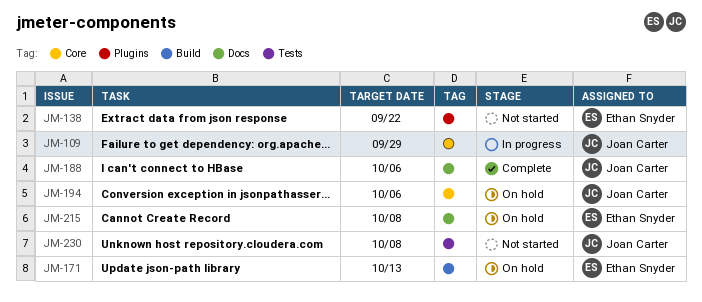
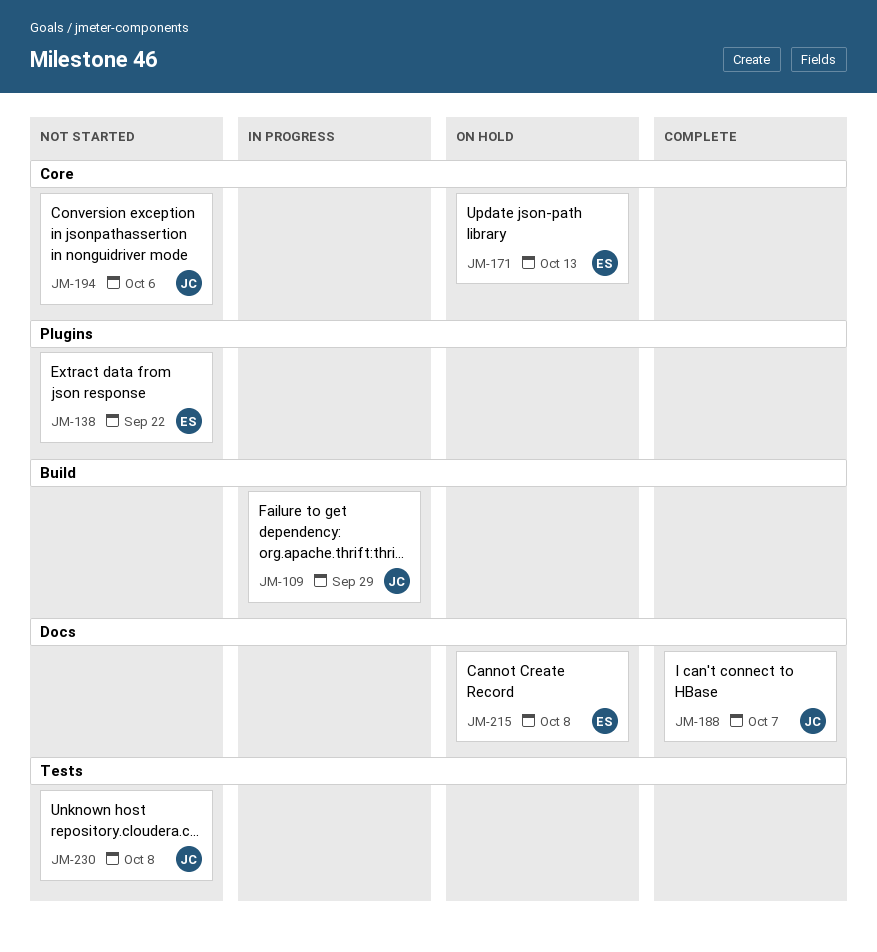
JM-109, label: Core -> Build
JM-171, label: Build -> Core
JM-188, due: Oct 6 -> Oct 7
JM-194, status: On hold -> Not started

